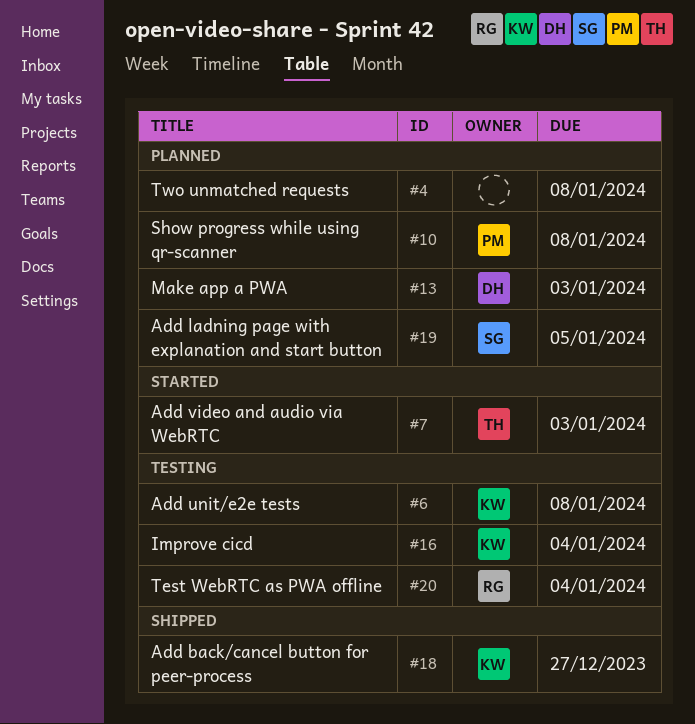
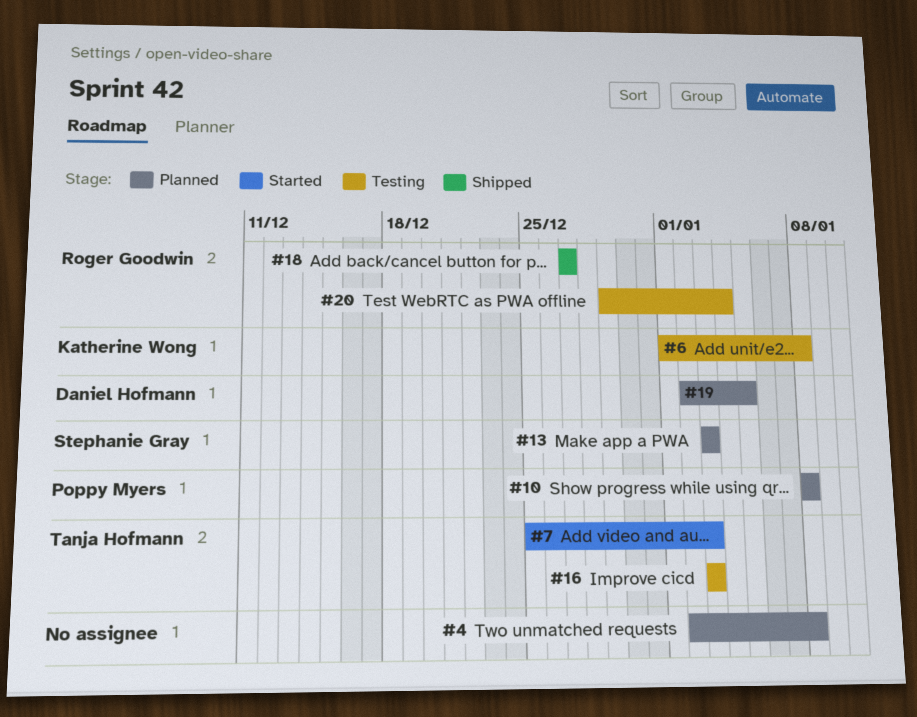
#13, owner: Daniel Hofmann -> Stephanie Gray
#16, owner: Katherine Wong -> Tanja Hofmann
#16, due: Jan 4 -> Jan 3
#18, owner: Katherine Wong -> Roger Goodwin
#19, owner: Stephanie Gray -> Daniel Hofmann

